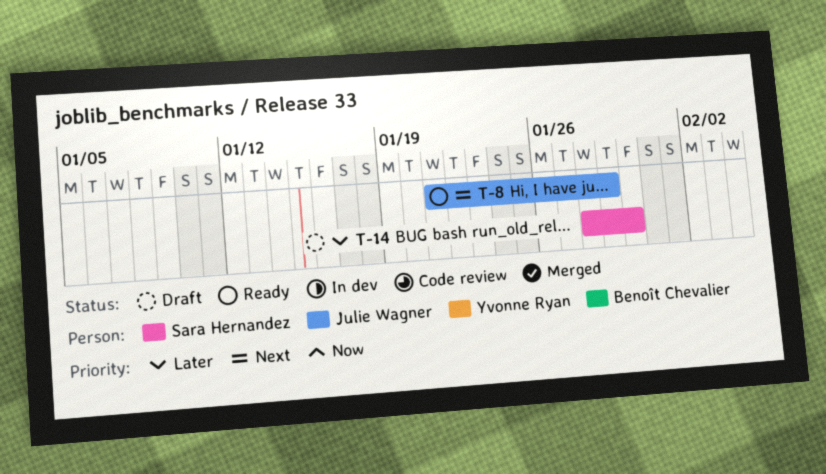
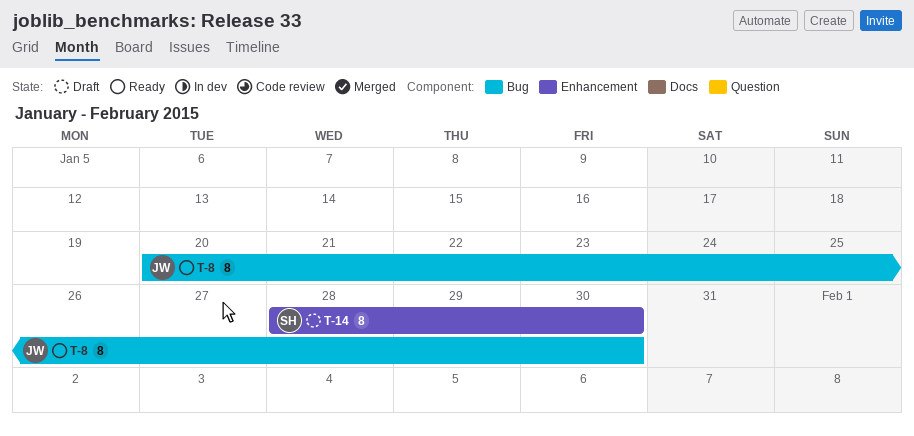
T-8, start: Jan 21 -> Jan 20
T-8, due: Jan 29 -> Jan 30

